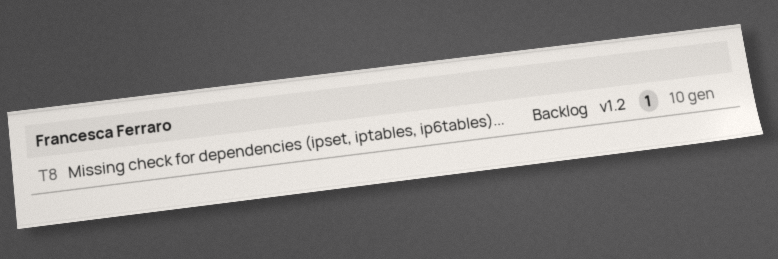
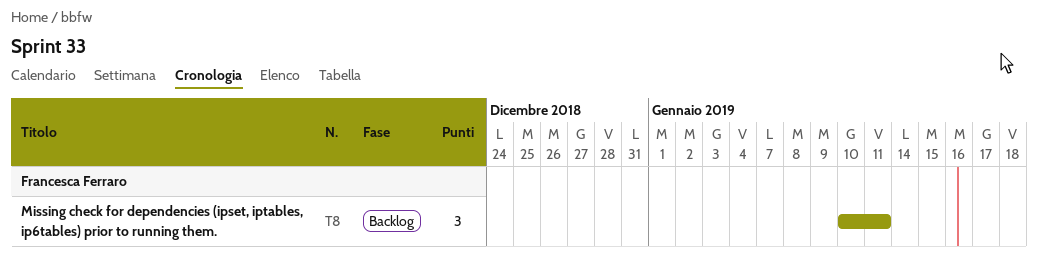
T8, estimate: 1 -> 3
T8, due: Jan 10 -> Jan 11

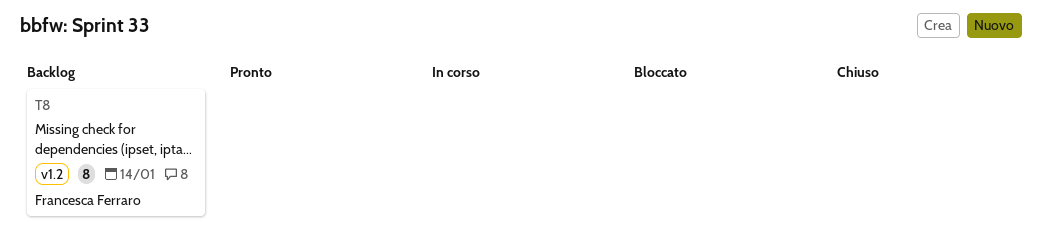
T8, estimate: 3 -> 8
T8, due: Jan 11 -> Jan 14

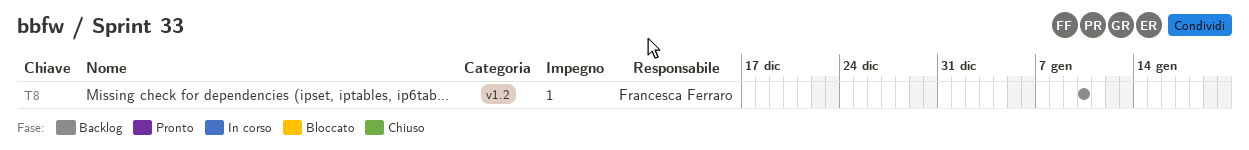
T8, estimate: 8 -> 1
T8, due: Jan 14 -> Jan 10

